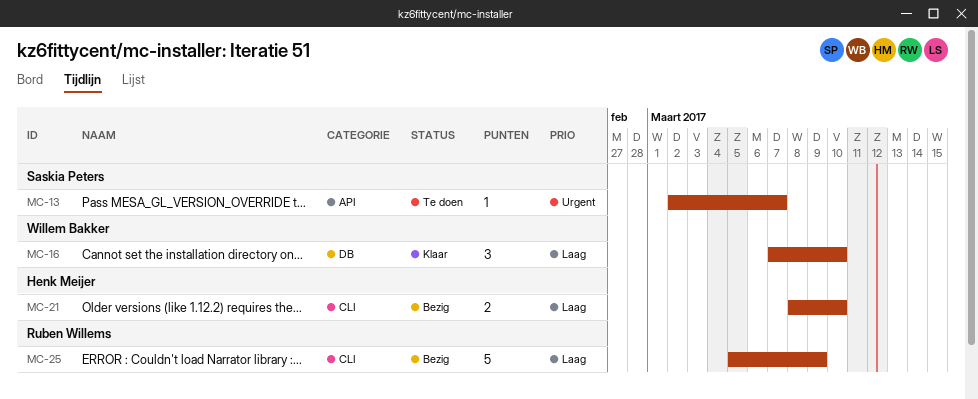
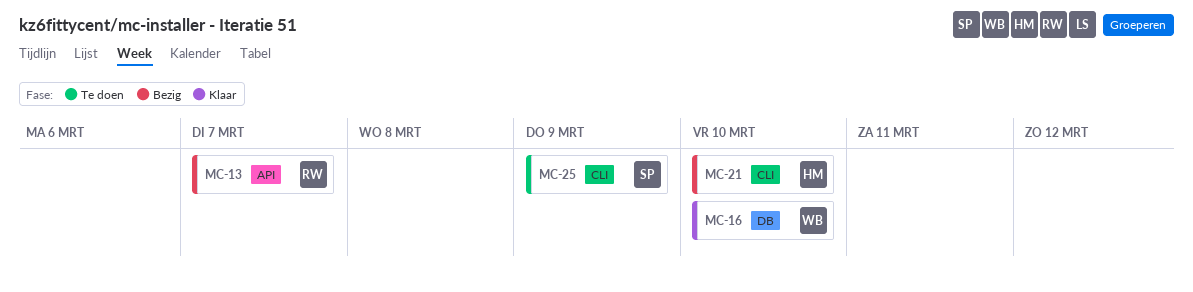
MC-13, status: Te doen -> Bezig
MC-13, owner: Saskia Peters -> Ruben Willems
MC-25, status: Bezig -> Te doen
MC-25, owner: Ruben Willems -> Saskia Peters

